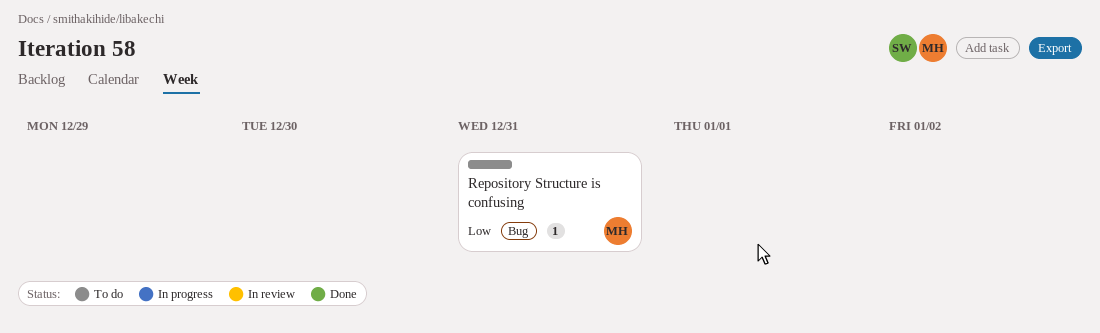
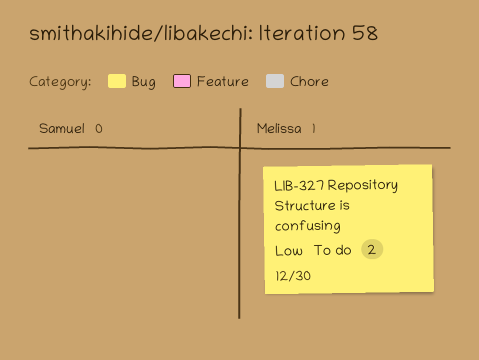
Repository Structure is confusing, estimate: 1 -> 2
Repository Structure is confusing, due: Dec 31 -> Dec 30

